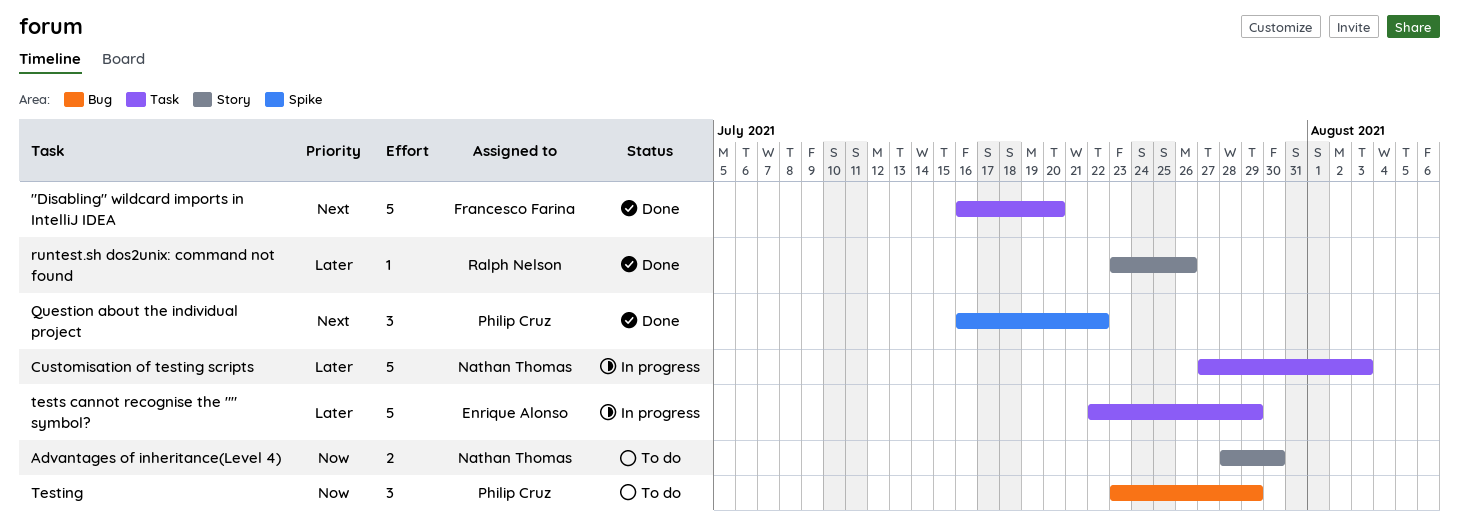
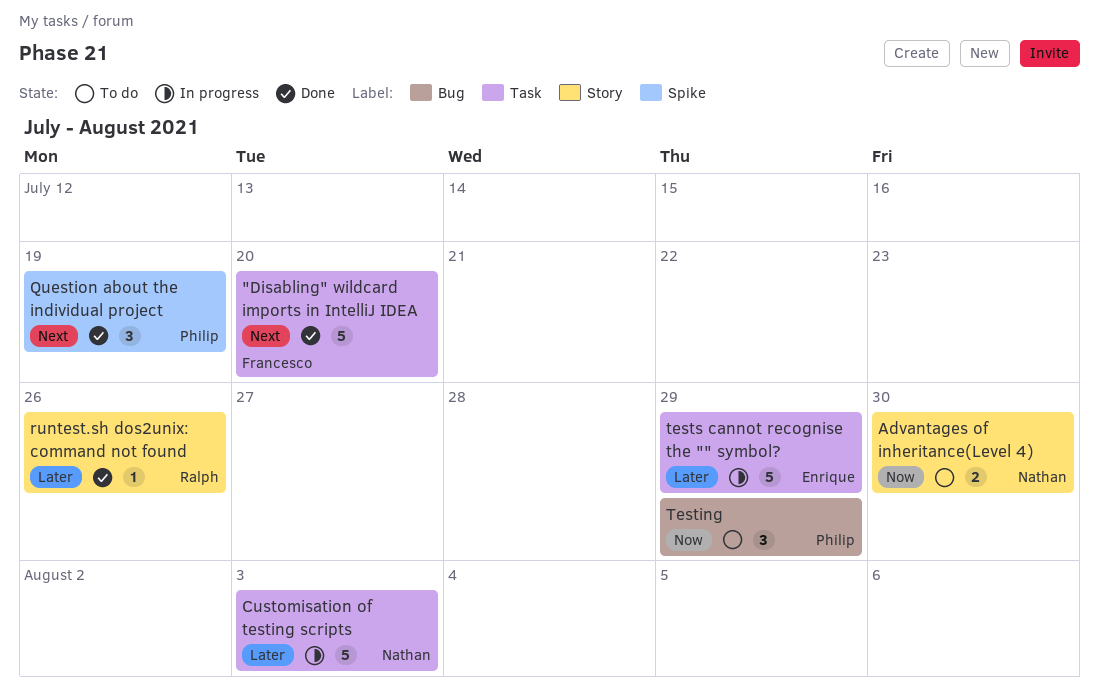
Question about the individual project, due: Jul 22 -> Jul 19

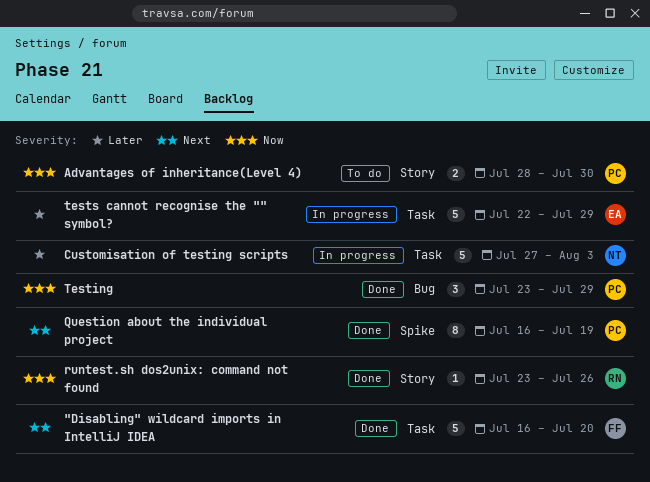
Advantages of inheritance(Level 4), owner: Nathan -> Philip
Question about the individual project, estimate: 3 -> 8
runtest.sh dos2unix: command not found, priority: Later -> Now
Testing, status: To do -> Done

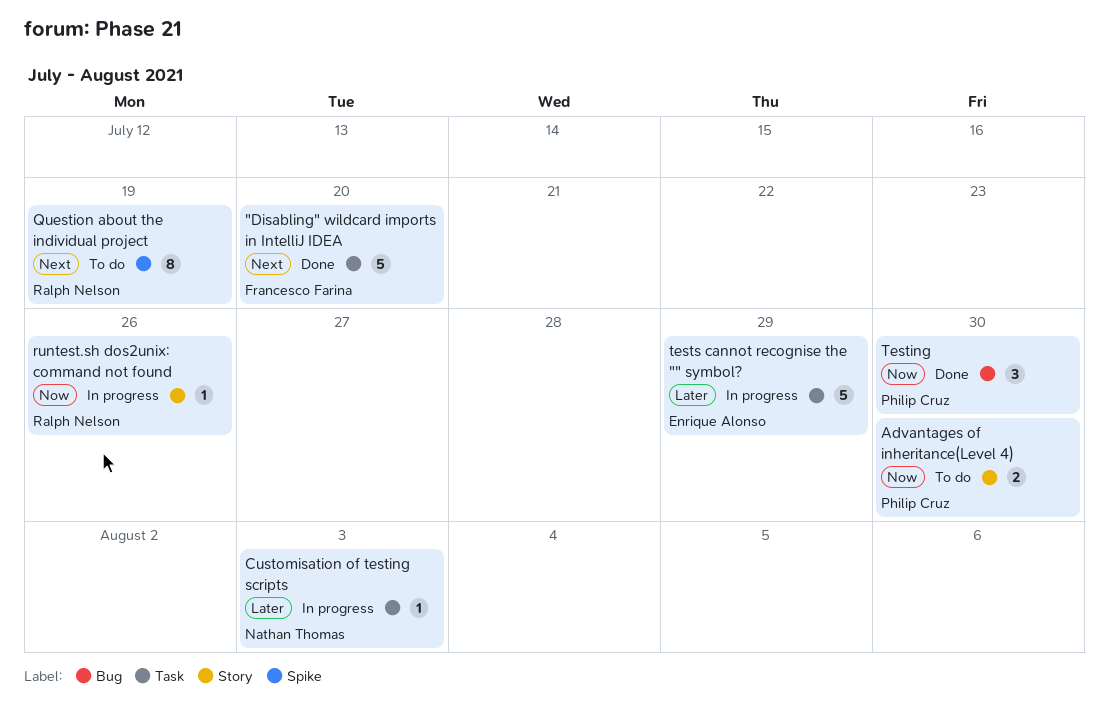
Customisation of testing scripts, estimate: 5 -> 1
Question about the individual project, status: Done -> To do
Question about the individual project, owner: Philip Cruz -> Ralph Nelson
runtest.sh dos2unix: command not found, status: Done -> In progress
Testing, due: Jul 29 -> Jul 30

